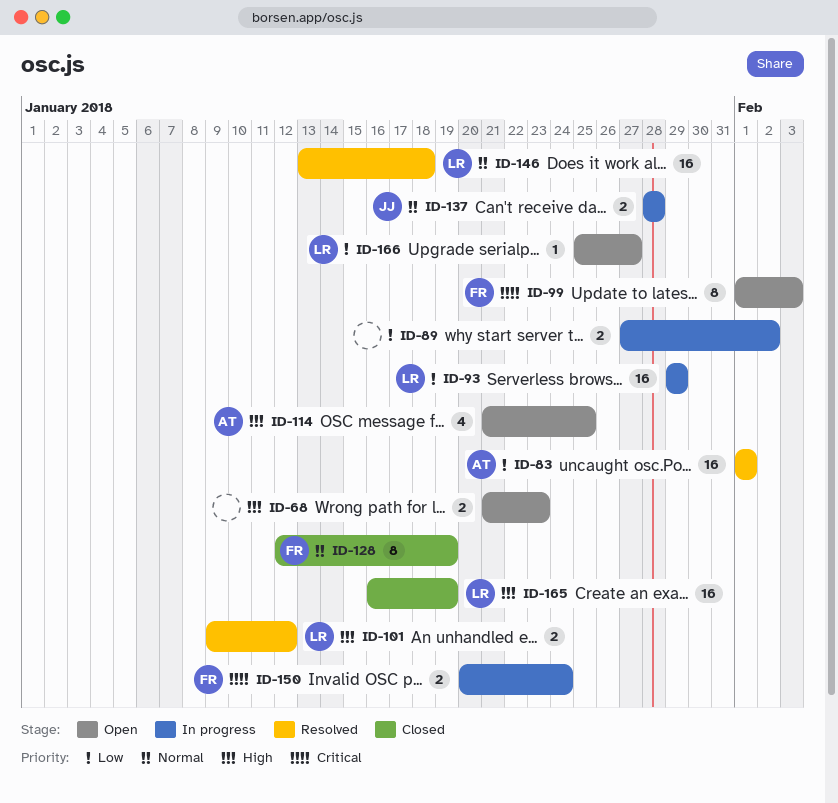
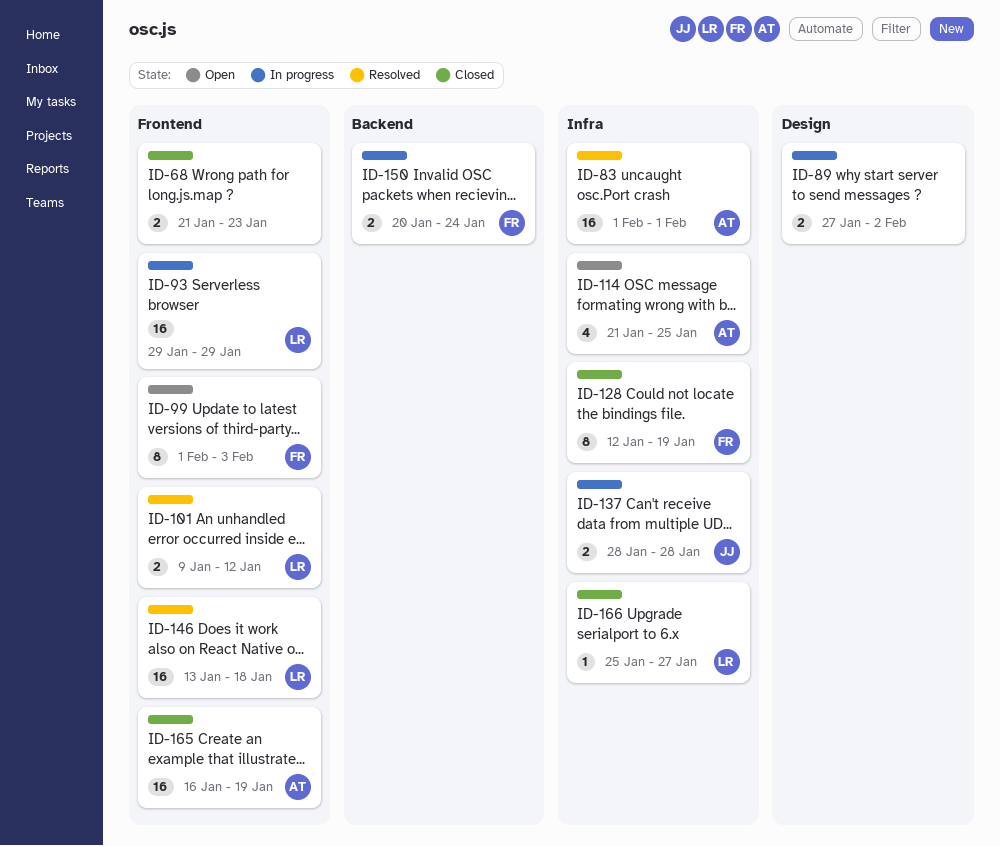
ID-68, status: Open -> Closed
ID-165, owner: LR -> AT
ID-166, status: Open -> Closed

